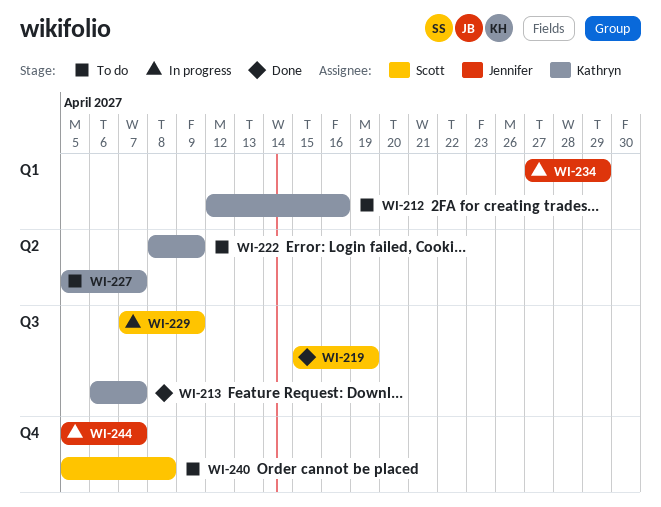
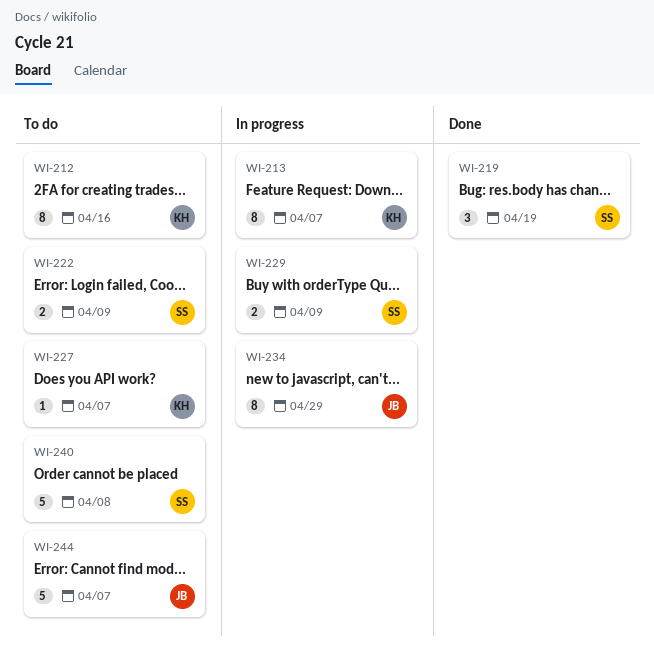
WI-213, status: Done -> In progress
WI-222, owner: Kathryn -> Scott
WI-244, status: In progress -> To do

